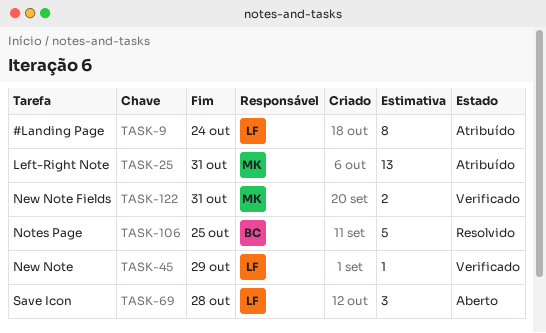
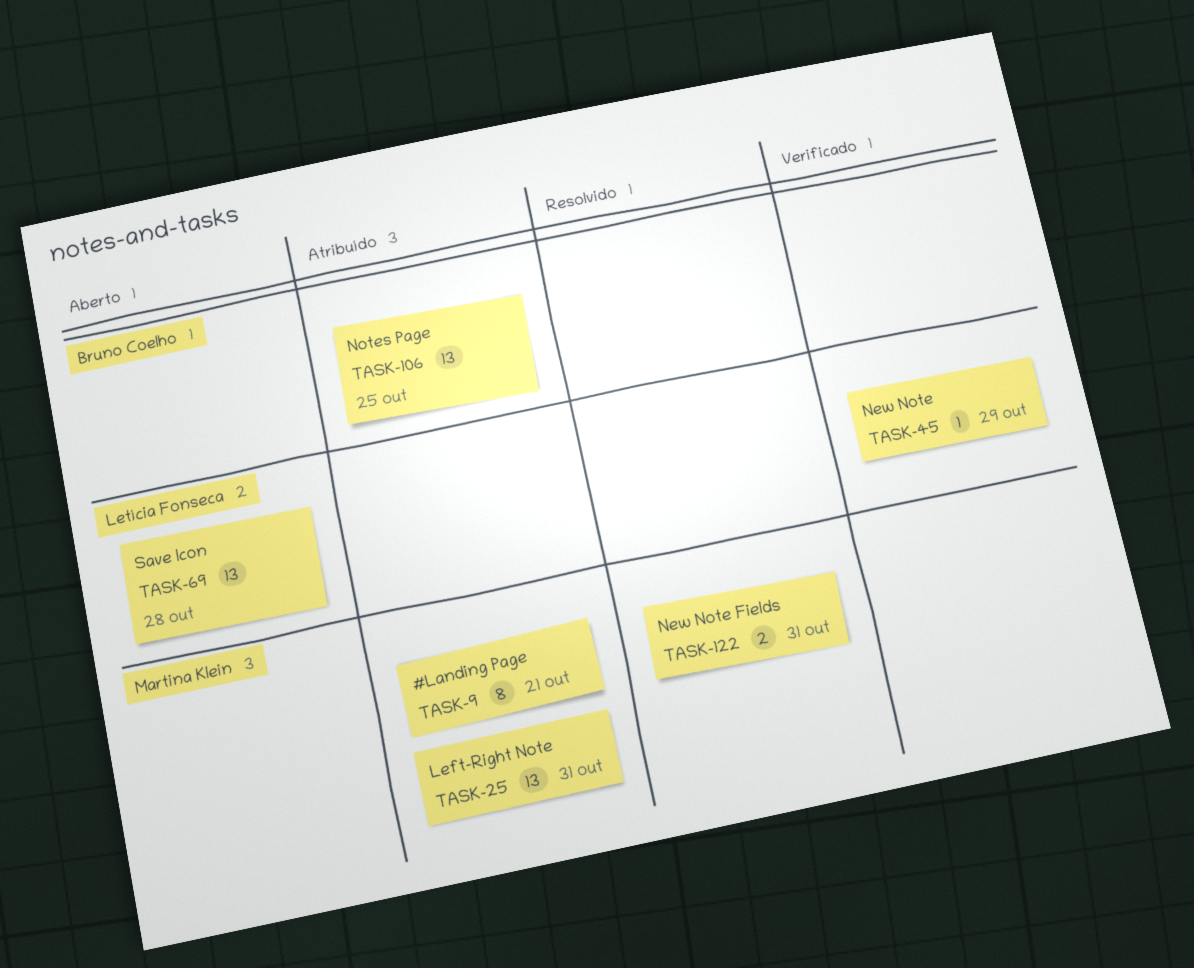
TASK-9, owner: Letícia Fonseca -> Martina Klein
TASK-9, due: Oct 24 -> Oct 21
TASK-69, estimate: 3 -> 13
TASK-106, status: Resolvido -> Atribuído
TASK-106, estimate: 5 -> 13
TASK-122, status: Verificado -> Resolvido

